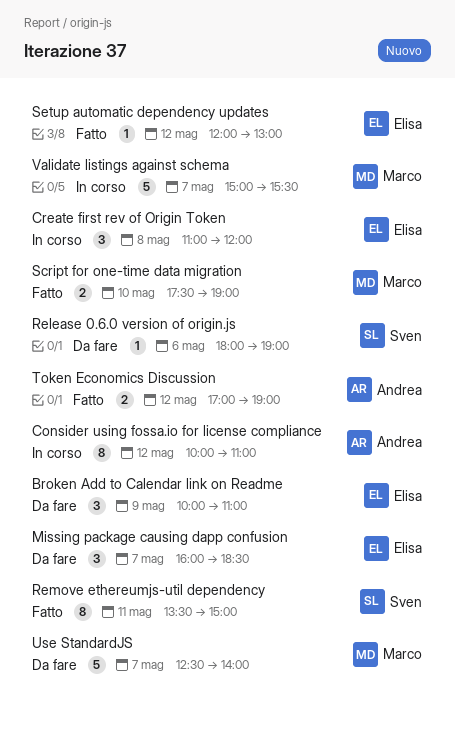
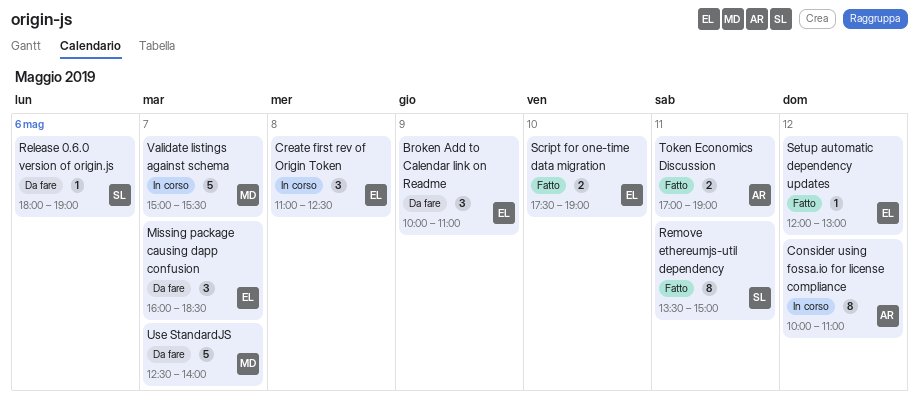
Create first rev of Origin Token, ends: 12:00 -> 12:30
Script for one-time data migration, owner: Marco -> Elisa
Token Economics Discussion, day: May 12 -> May 11

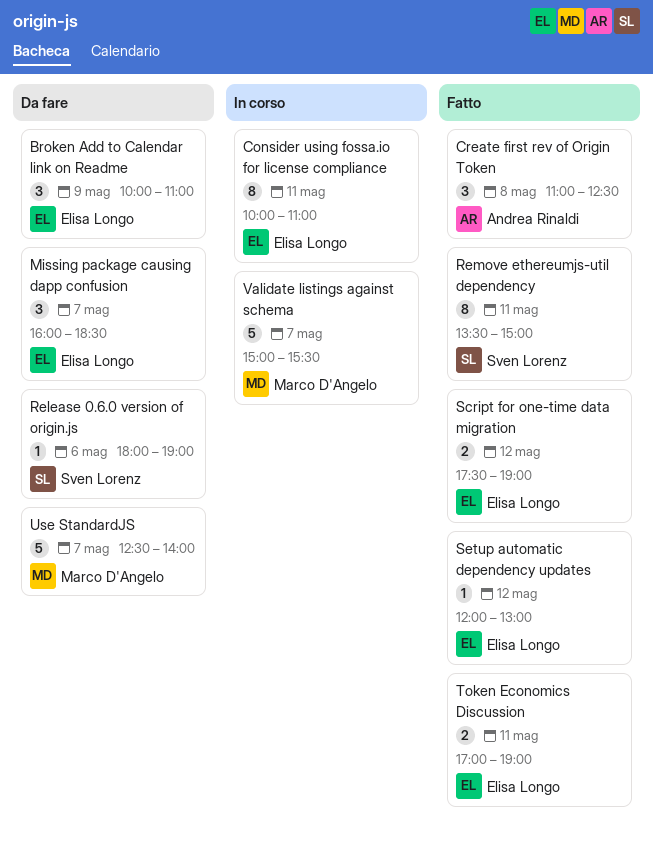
Consider using fossa.io for license compliance, owner: Andrea Rinaldi -> Elisa Longo
Consider using fossa.io for license compliance, day: May 12 -> May 11
Create first rev of Origin Token, status: In corso -> Fatto
Create first rev of Origin Token, owner: Elisa Longo -> Andrea Rinaldi
Script for one-time data migration, day: May 10 -> May 12
Token Economics Discussion, owner: Andrea Rinaldi -> Elisa Longo

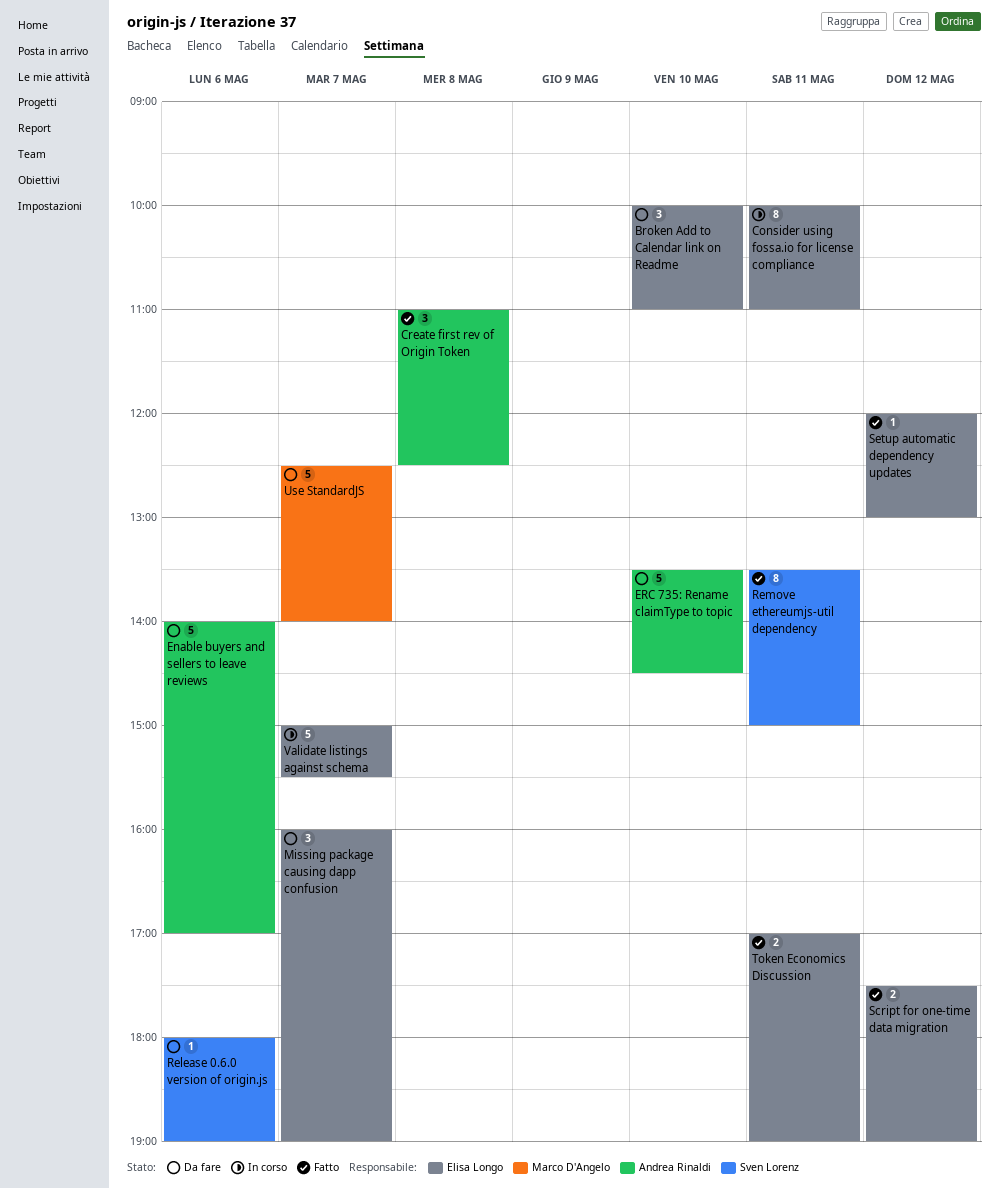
Broken Add to Calendar link on Readme, day: May 9 -> May 10
Enable buyers and sellers to leave reviews: none -> present
ERC 735: Rename claimType to topic: none -> present
Missing package causing dapp confusion, ends: 18:30 -> 19:00
Validate listings against schema, owner: Marco D'Angelo -> Elisa Longo

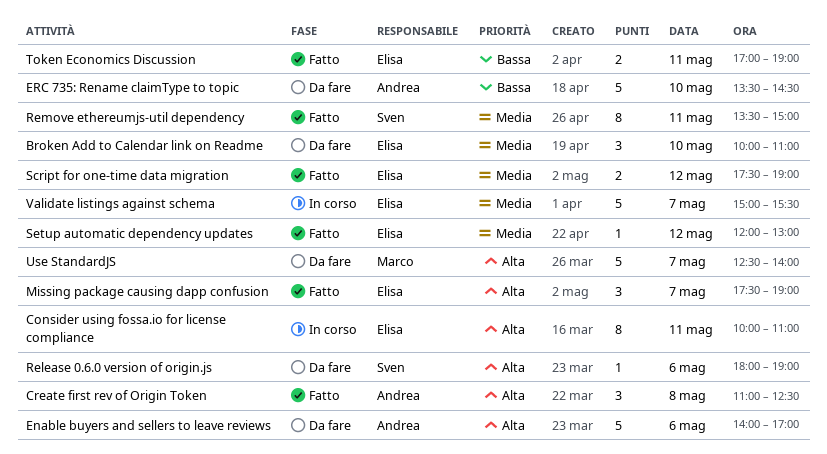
Missing package causing dapp confusion, status: Da fare -> Fatto
Missing package causing dapp confusion, begins: 16:00 -> 17:30

